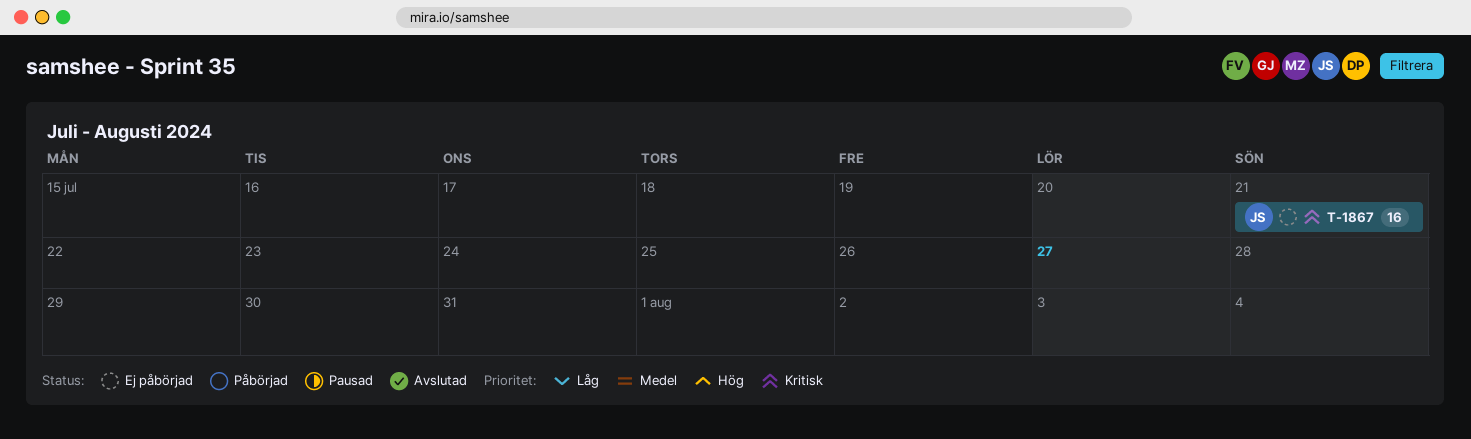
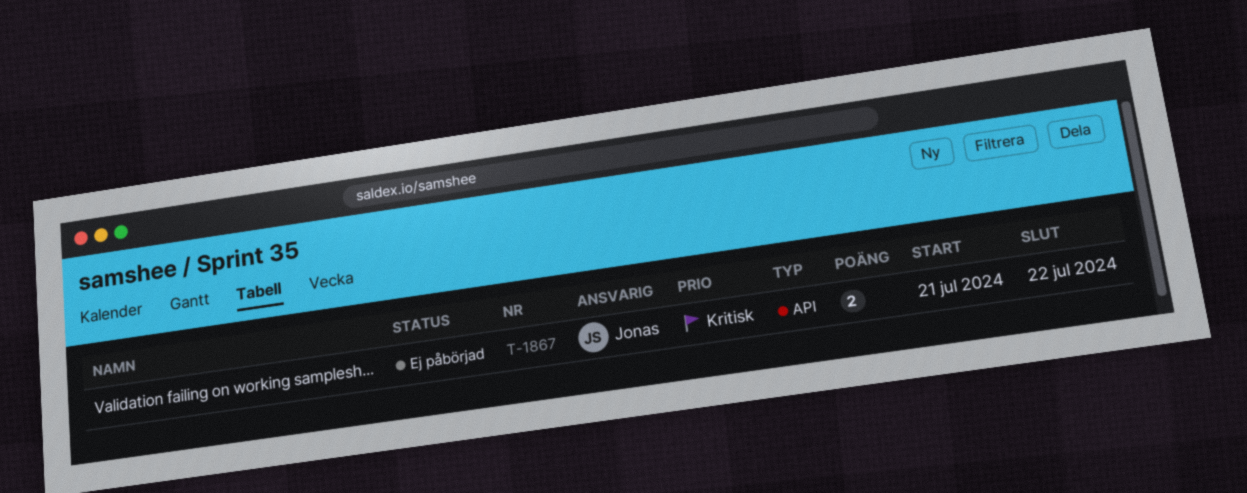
T-1867, estimate: 16 -> 2
T-1867, due: Jul 21 -> Jul 22

